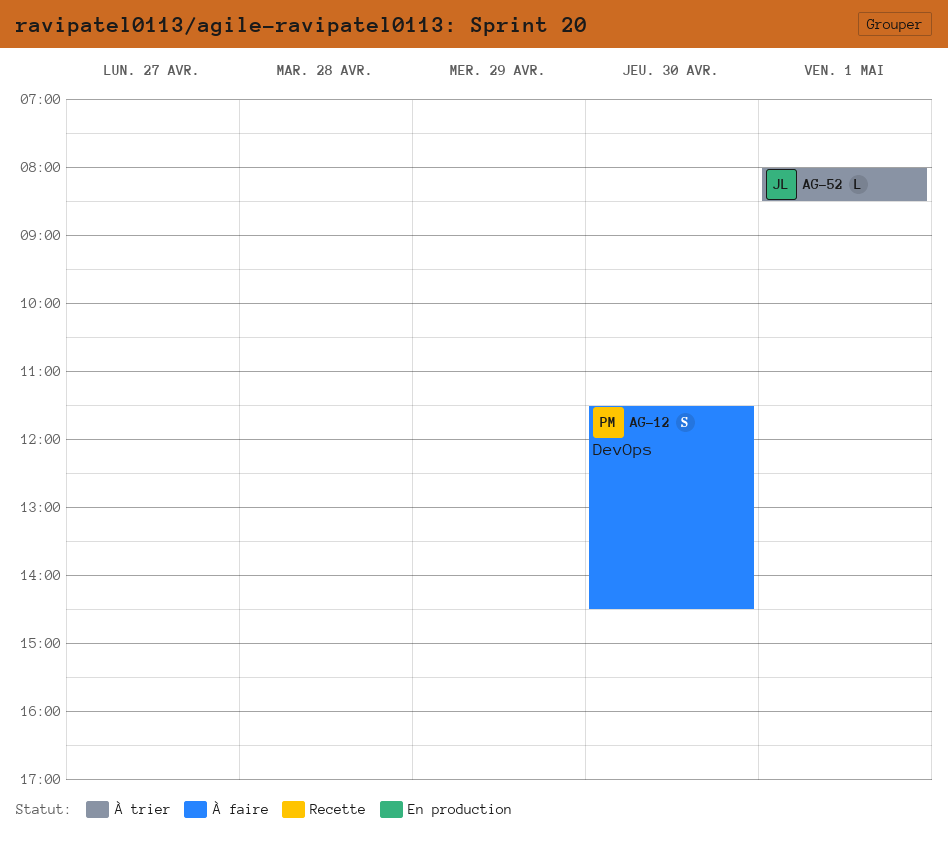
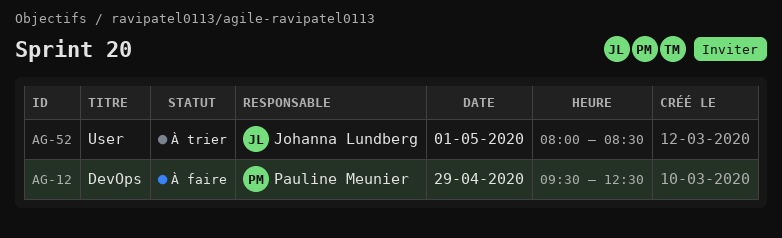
AG-12, day: Apr 30 -> Apr 29
AG-12, begins: 11:30 -> 09:30
AG-12, ends: 14:30 -> 12:30

